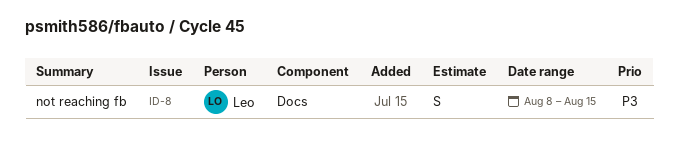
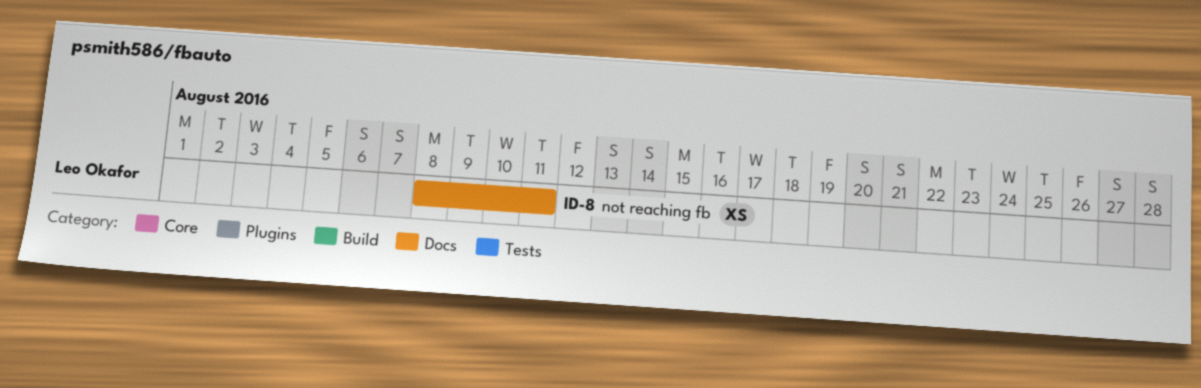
ID-8, estimate: S -> XS
ID-8, due: Aug 15 -> Aug 11

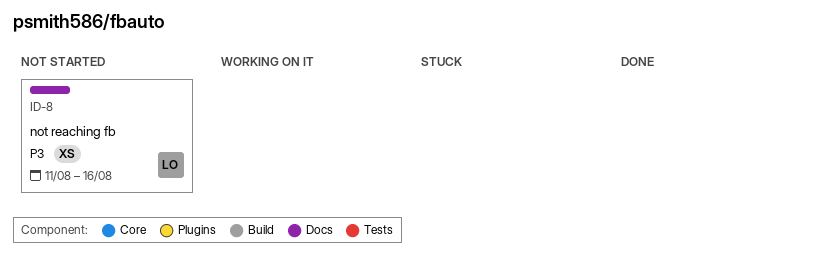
ID-8, start: Aug 8 -> Aug 11
ID-8, due: Aug 11 -> Aug 16

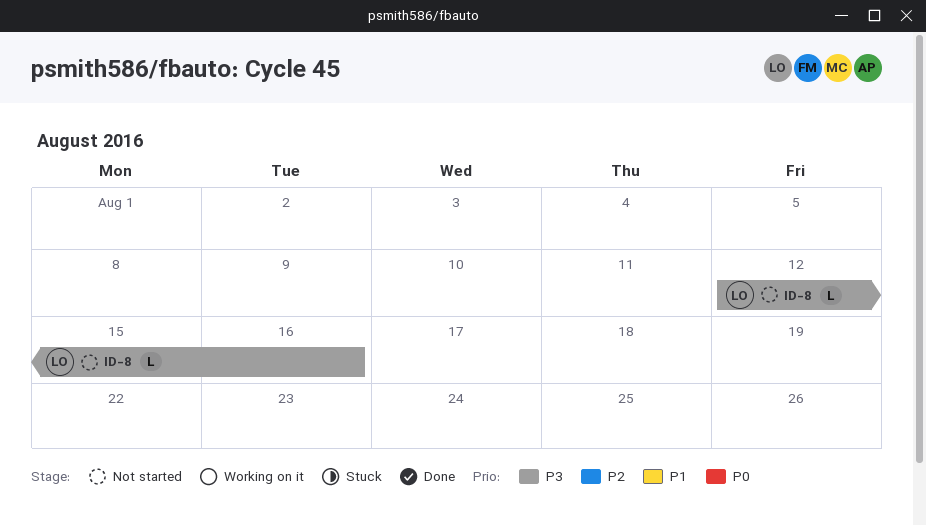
ID-8, estimate: XS -> L
ID-8, start: Aug 11 -> Aug 12

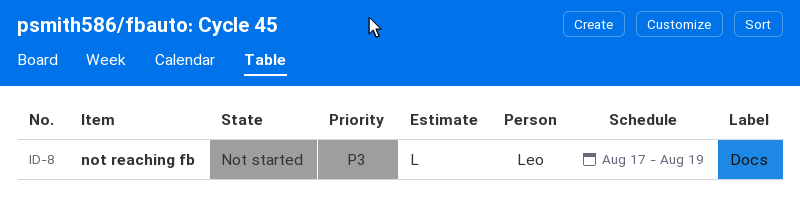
ID-8, start: Aug 12 -> Aug 17
ID-8, due: Aug 16 -> Aug 19

